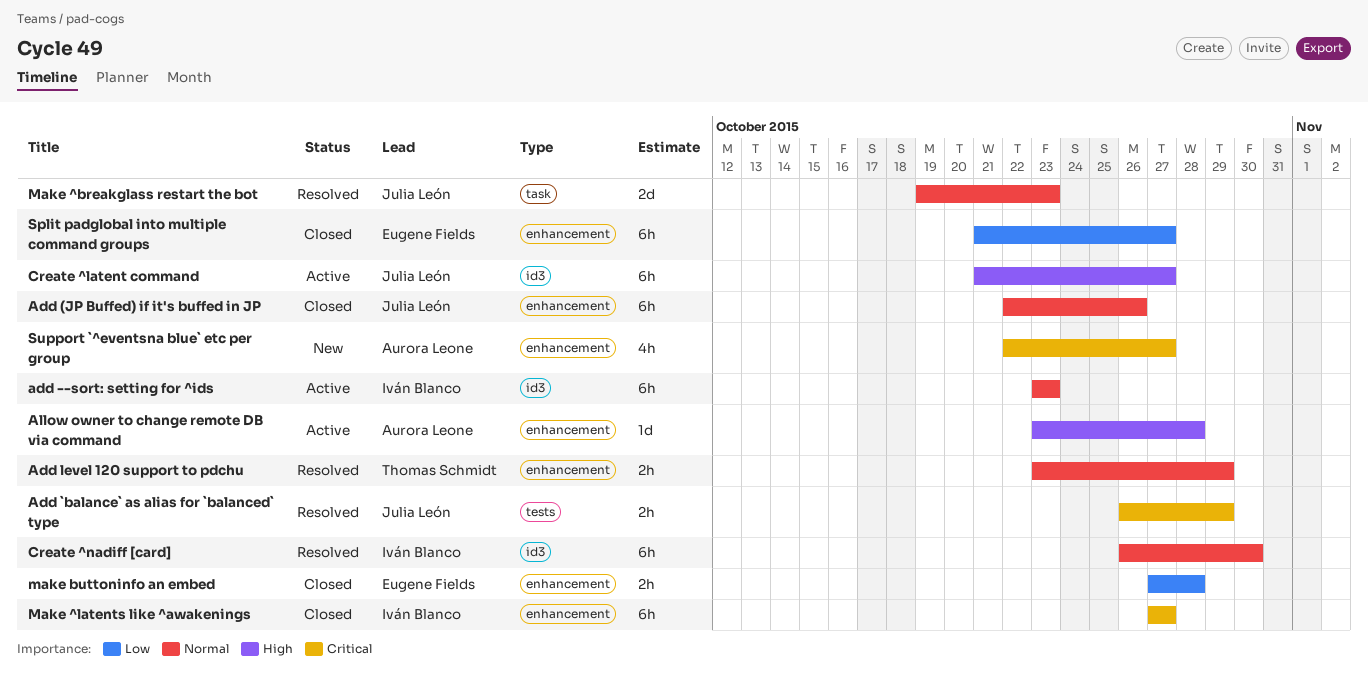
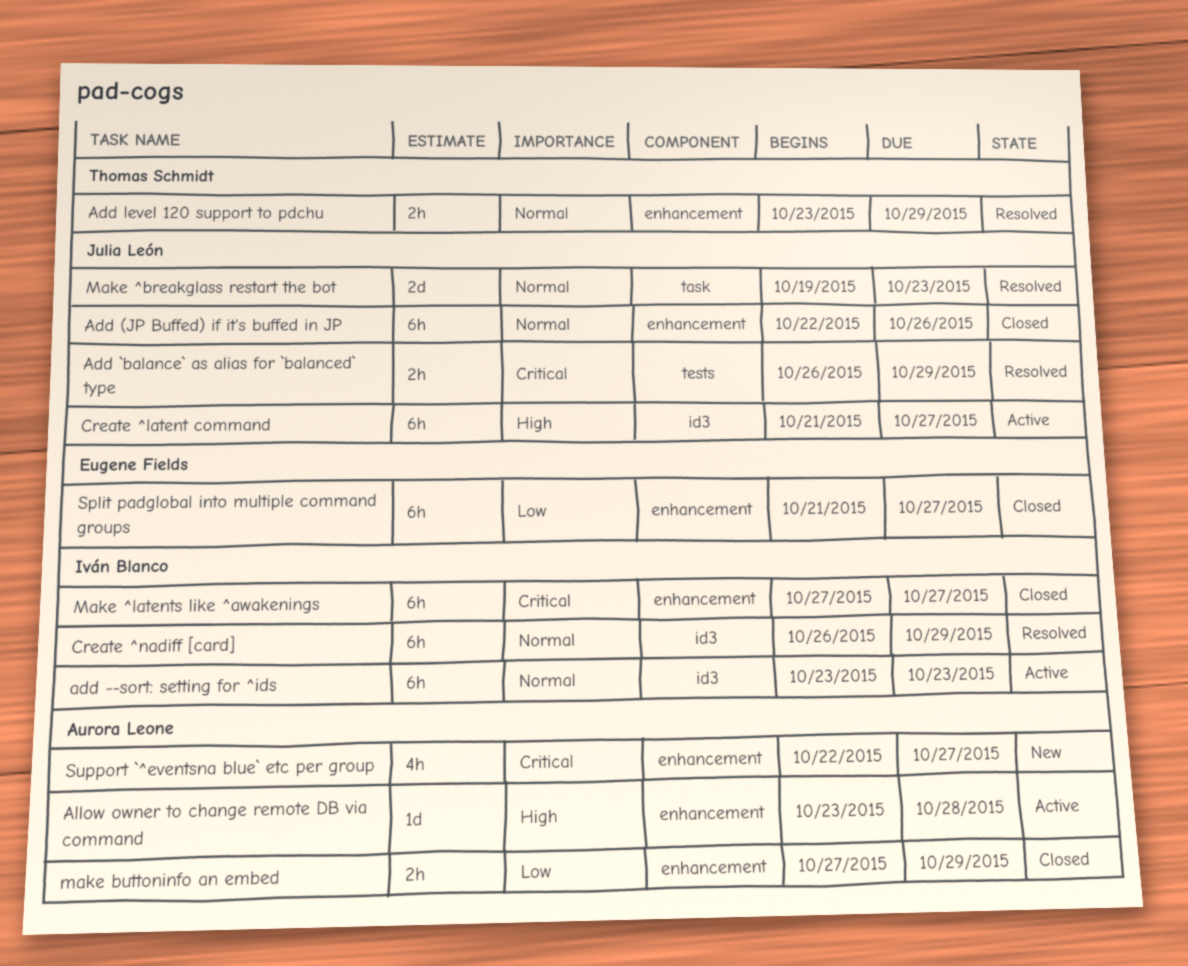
Create ^nadiff [card], due: Oct 30 -> Oct 29
make buttoninfo an embed, owner: Eugene Fields -> Aurora Leone
make buttoninfo an embed, due: Oct 28 -> Oct 29

